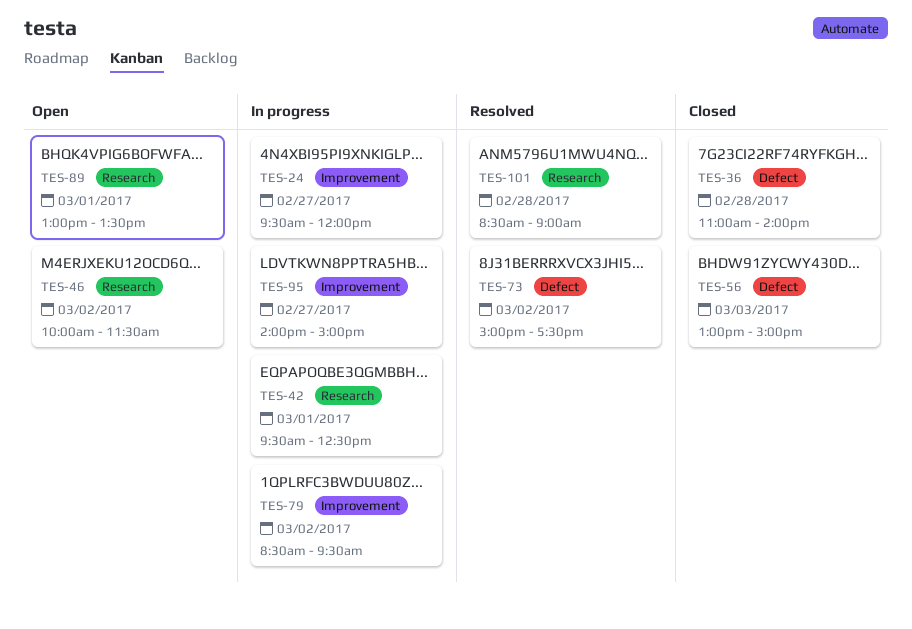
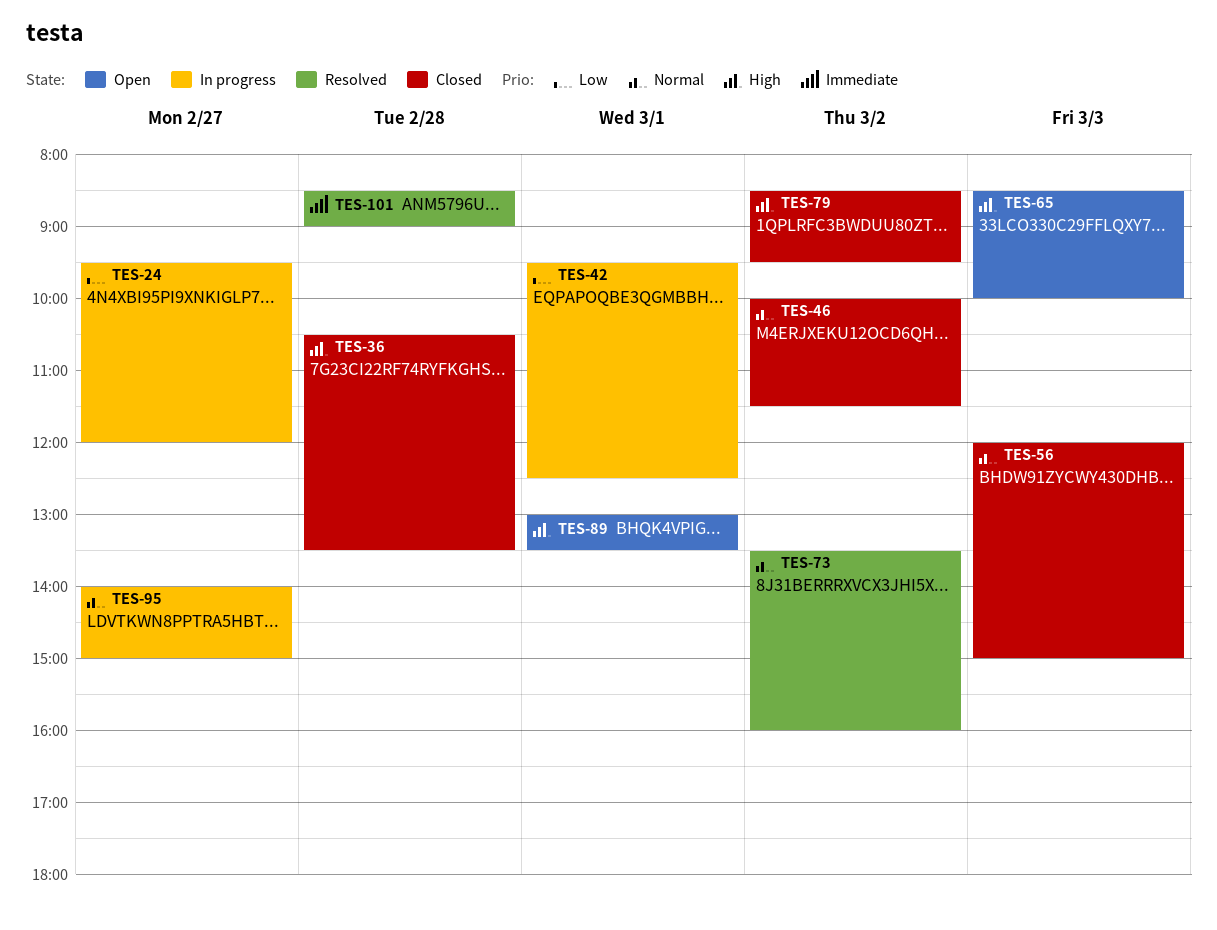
TES-36, begins: 11:00 -> 10:30
TES-36, ends: 14:00 -> 13:30
TES-46, status: Open -> Closed
TES-56, begins: 13:00 -> 12:00
TES-65: none -> present
TES-73, begins: 15:00 -> 13:30
TES-73, ends: 17:30 -> 16:00
TES-79, status: In progress -> Closed

